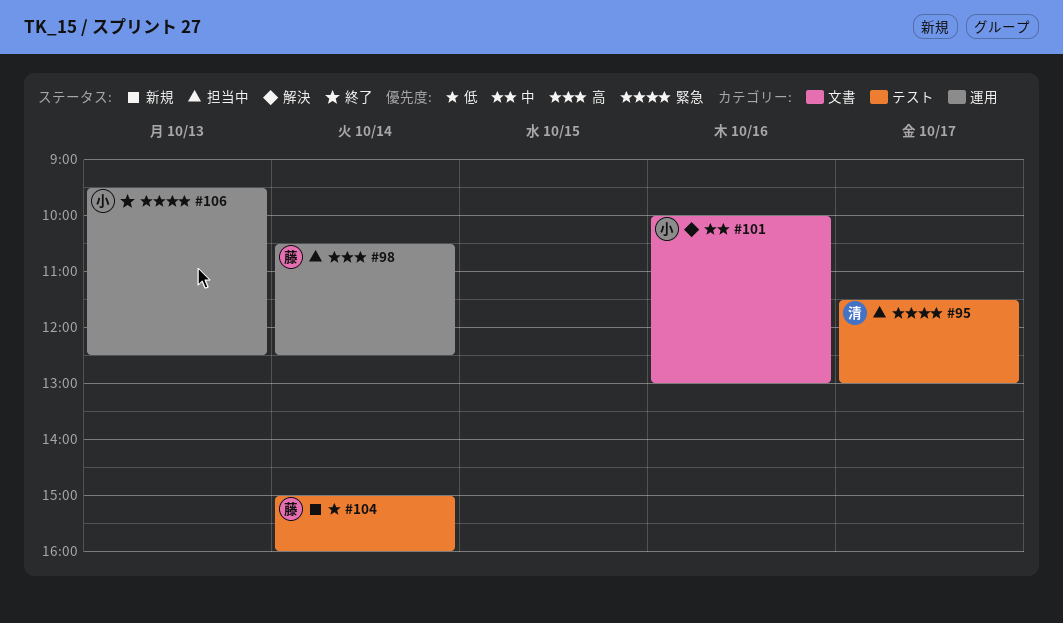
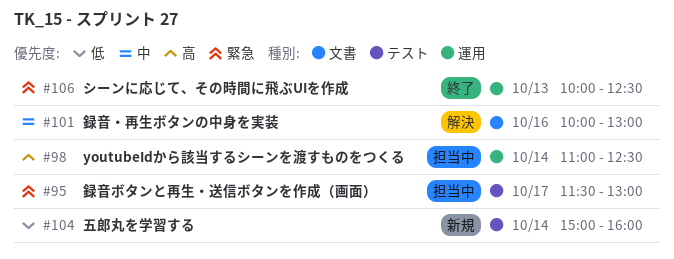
#98, begins: 10:30 -> 11:00
#106, begins: 09:30 -> 10:00

